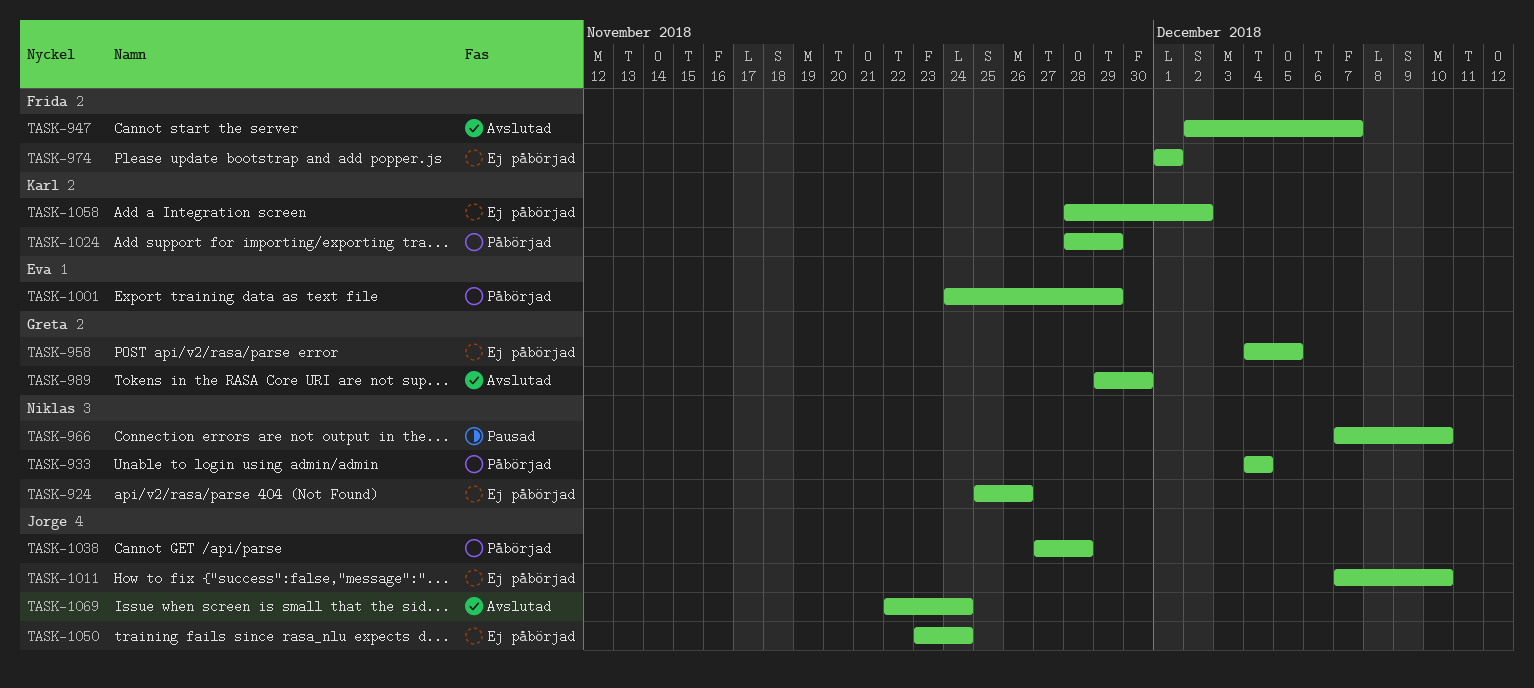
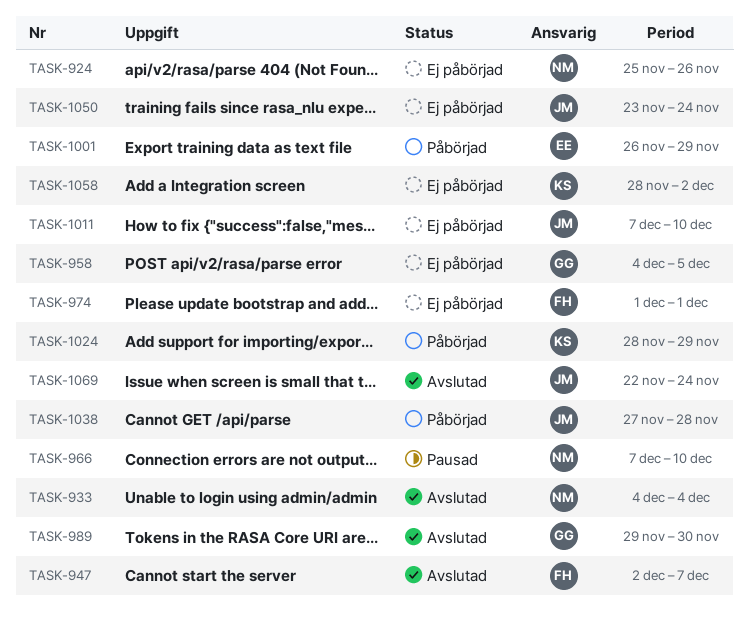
TASK-933, status: Påbörjad -> Avslutad
TASK-1001, start: Nov 24 -> Nov 26

